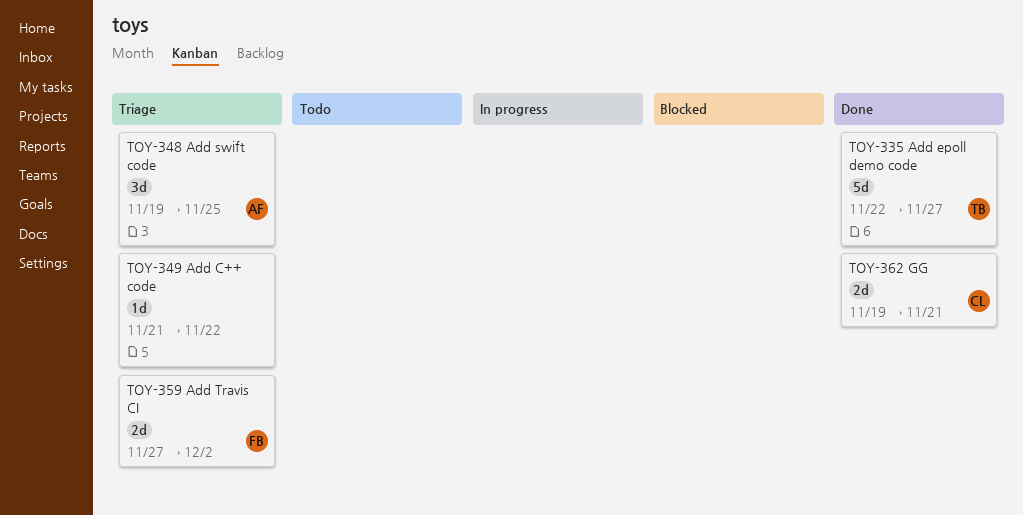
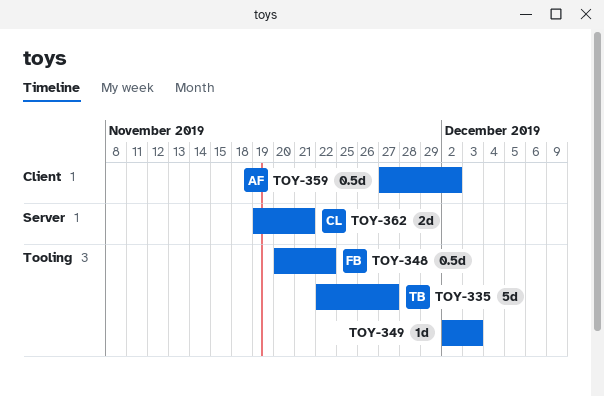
TOY-348, owner: AF -> FB
TOY-348, estimate: 3d -> 0.5d
TOY-348, start: Nov 19 -> Nov 20
TOY-348, due: Nov 25 -> Nov 22
TOY-349, start: Nov 21 -> Dec 2
TOY-349, due: Nov 22 -> Dec 3
TOY-359, owner: FB -> AF
TOY-359, estimate: 2d -> 0.5d

